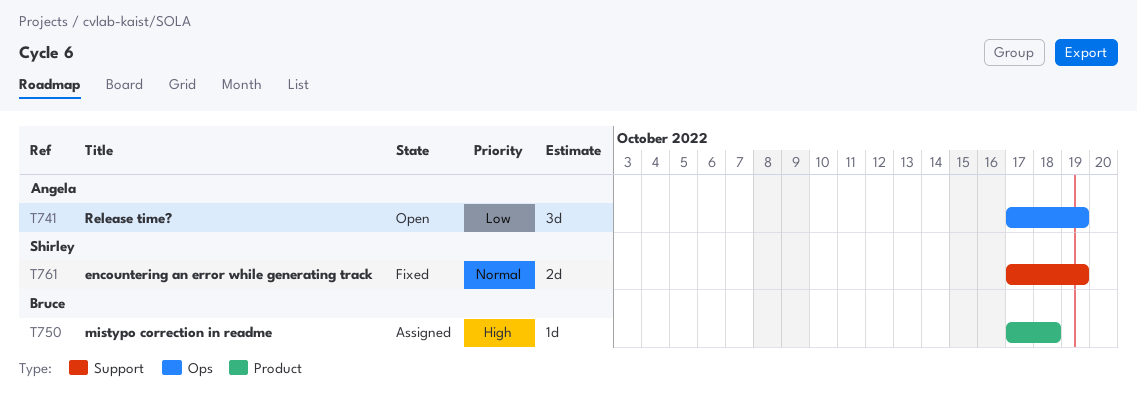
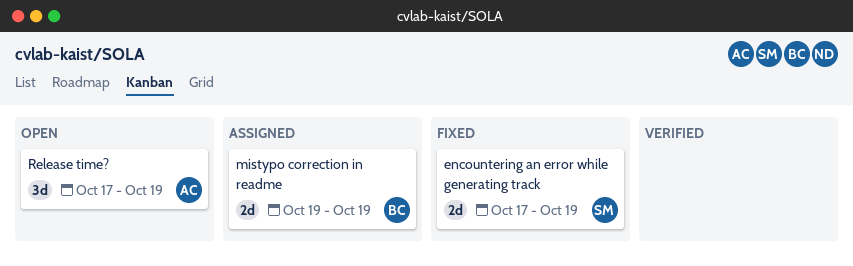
mistypo correction in readme, estimate: 1d -> 2d
mistypo correction in readme, start: Oct 17 -> Oct 19
mistypo correction in readme, due: Oct 18 -> Oct 19

